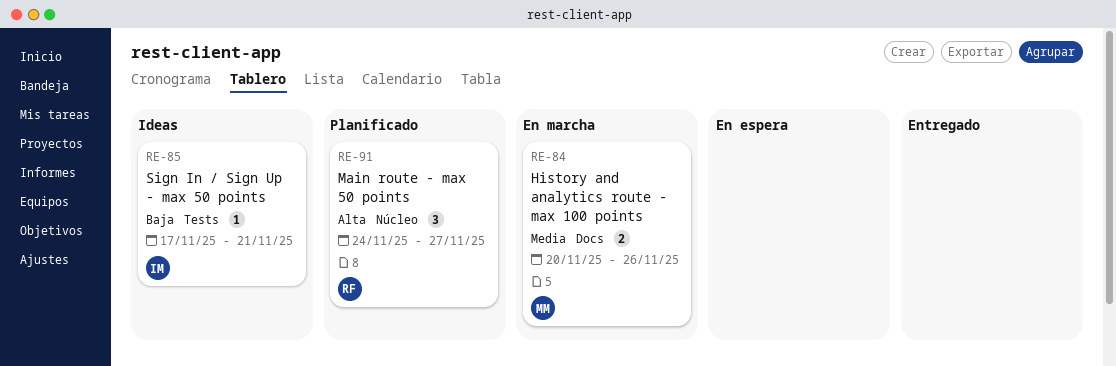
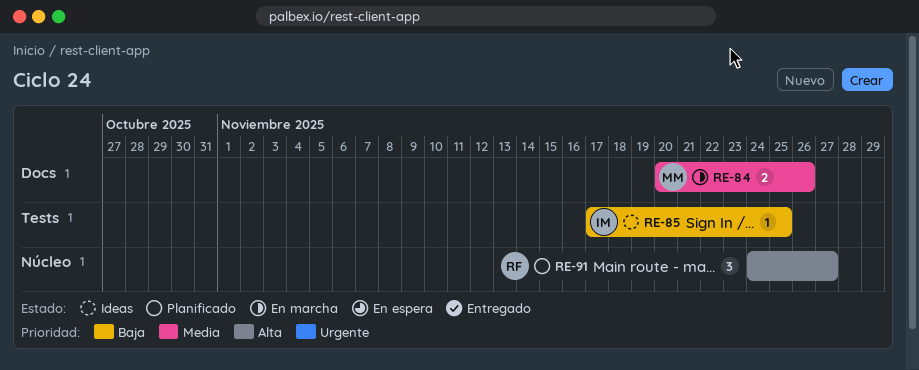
RE-85, due: Nov 21 -> Nov 25

